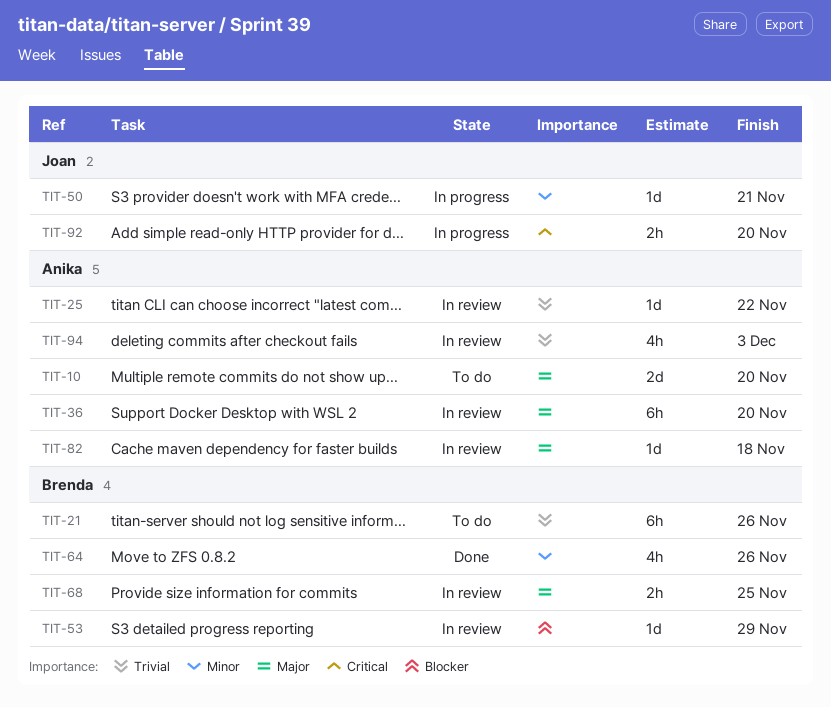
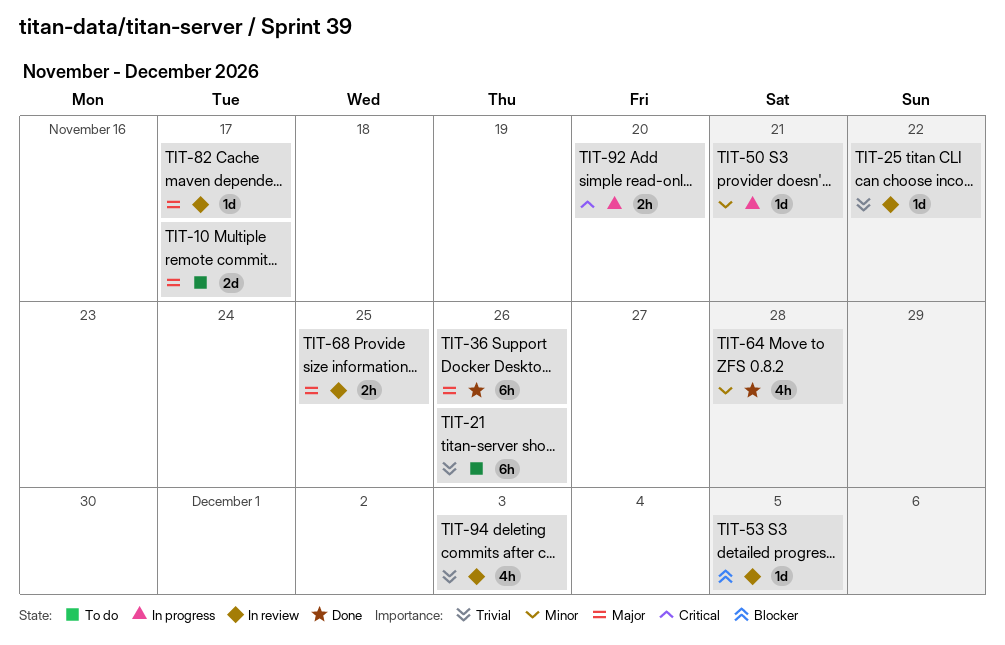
TIT-10, due: Nov 20 -> Nov 17
TIT-36, status: In review -> Done
TIT-36, due: Nov 20 -> Nov 26
TIT-53, due: Nov 29 -> Dec 5
TIT-64, due: Nov 26 -> Nov 28
TIT-82, due: Nov 18 -> Nov 17

